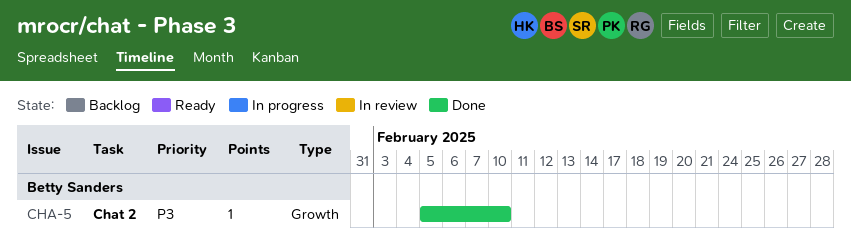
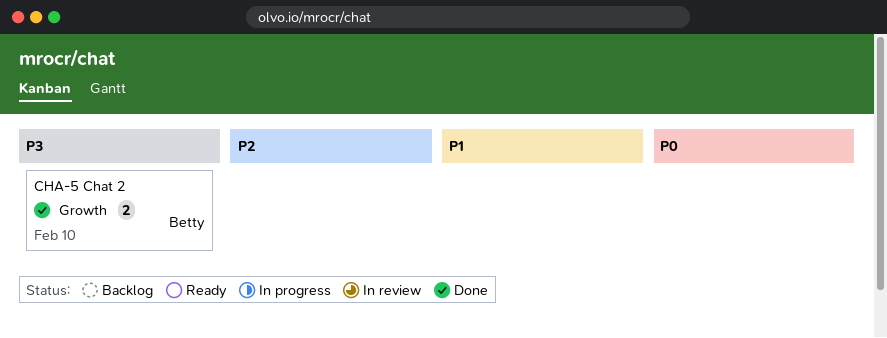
CHA-5, estimate: 1 -> 2

